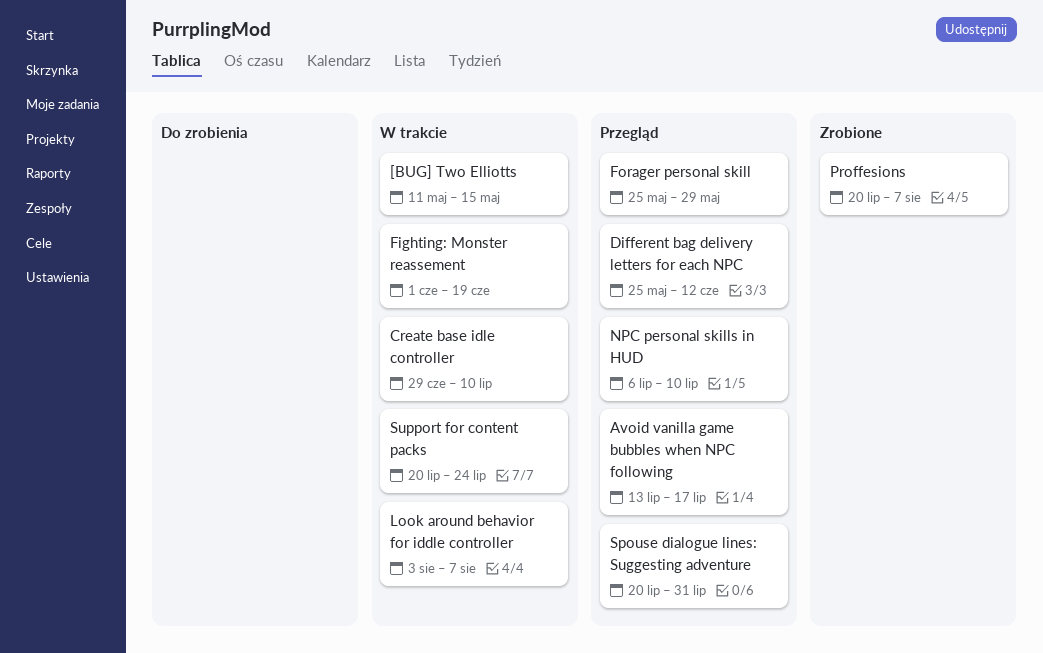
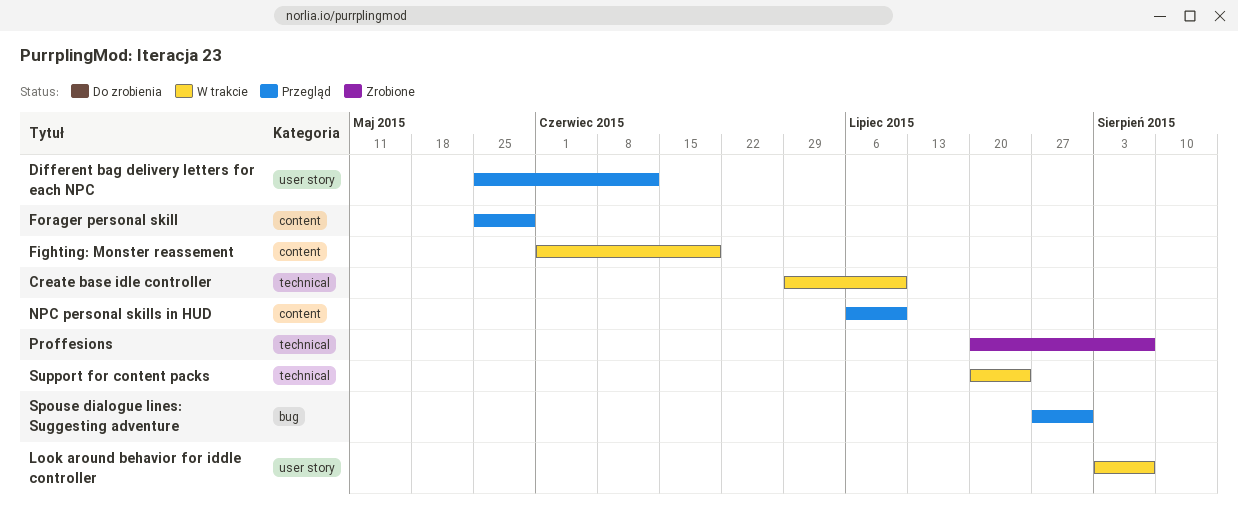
[BUG] Two Elliotts: present -> none
Avoid vanilla game bubbles when NPC following: present -> none
Spouse dialogue lines: Suggesting adventure, start: Jul 20 -> Jul 27

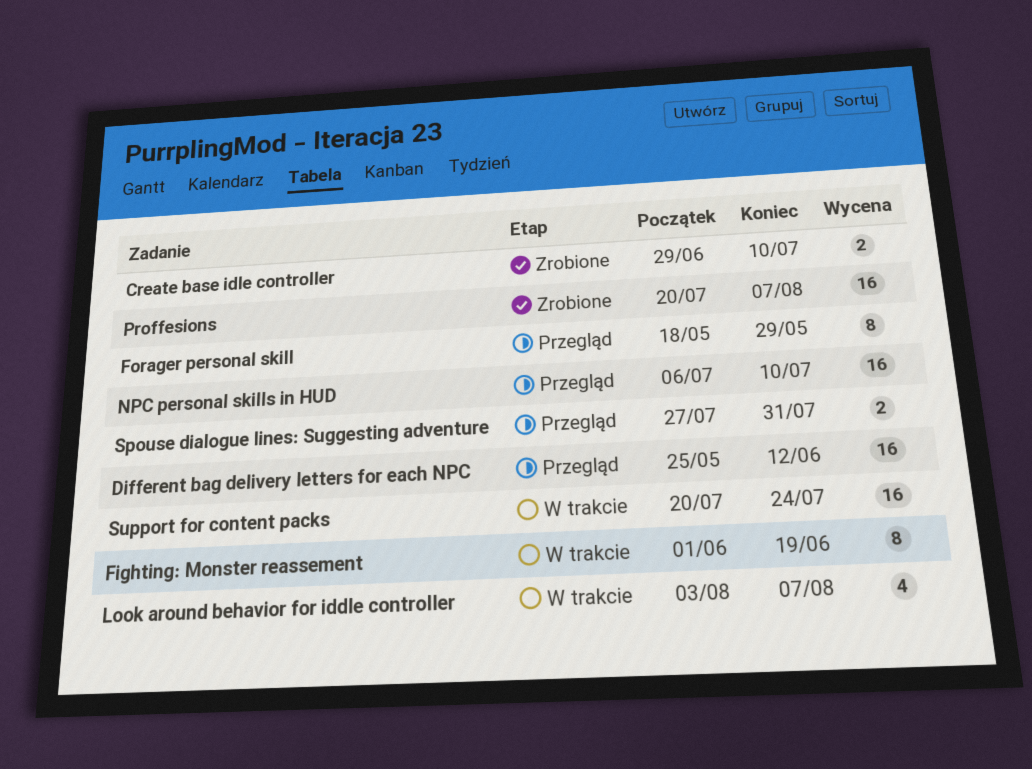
Create base idle controller, status: W trakcie -> Zrobione
Forager personal skill, start: May 25 -> May 18

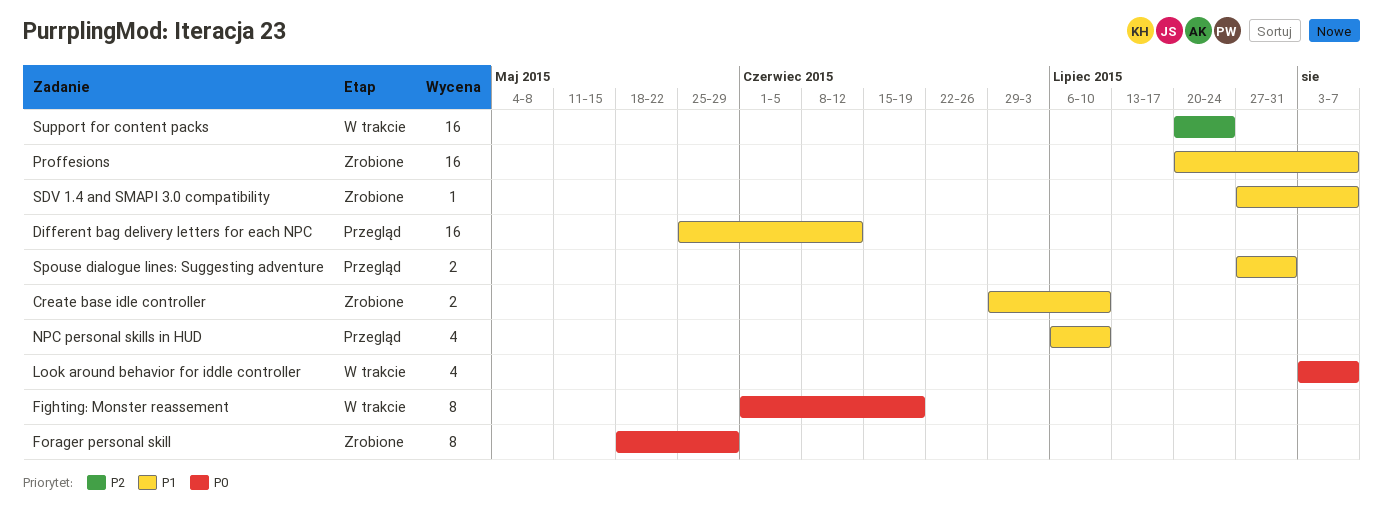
Forager personal skill, status: Przegląd -> Zrobione
NPC personal skills in HUD, estimate: 16 -> 4
SDV 1.4 and SMAPI 3.0 compatibility: none -> present

